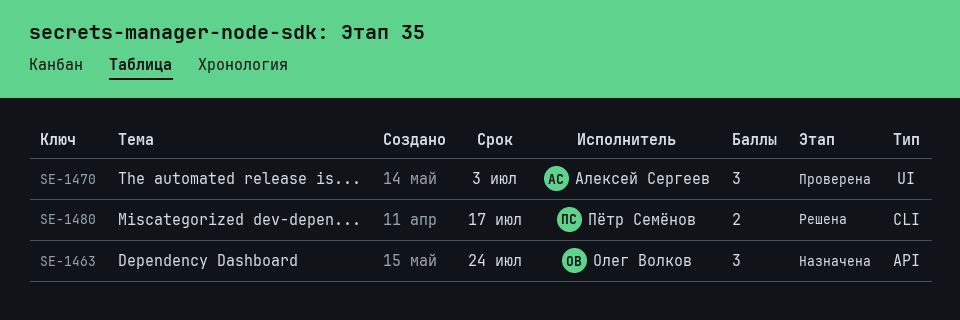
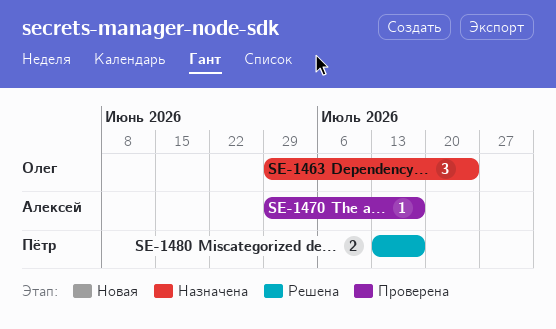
SE-1470, estimate: 3 -> 1
SE-1470, due: Jul 3 -> Jul 17

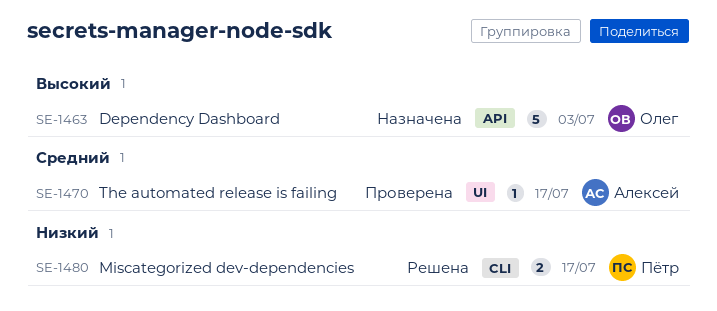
SE-1463, estimate: 3 -> 5
SE-1463, due: Jul 24 -> Jul 3

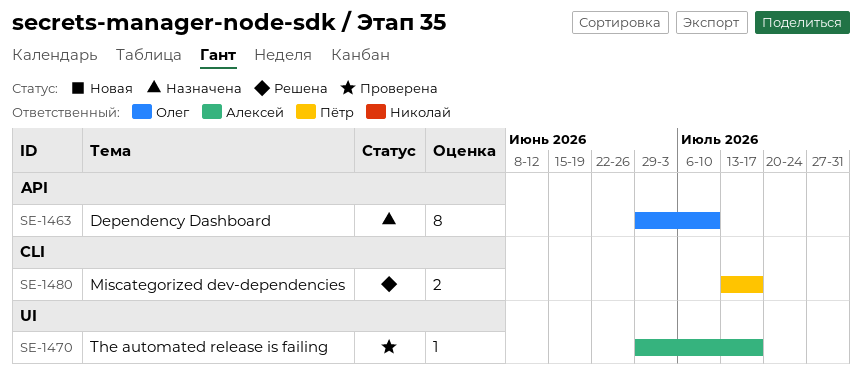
SE-1463, estimate: 5 -> 8
SE-1463, due: Jul 3 -> Jul 10

